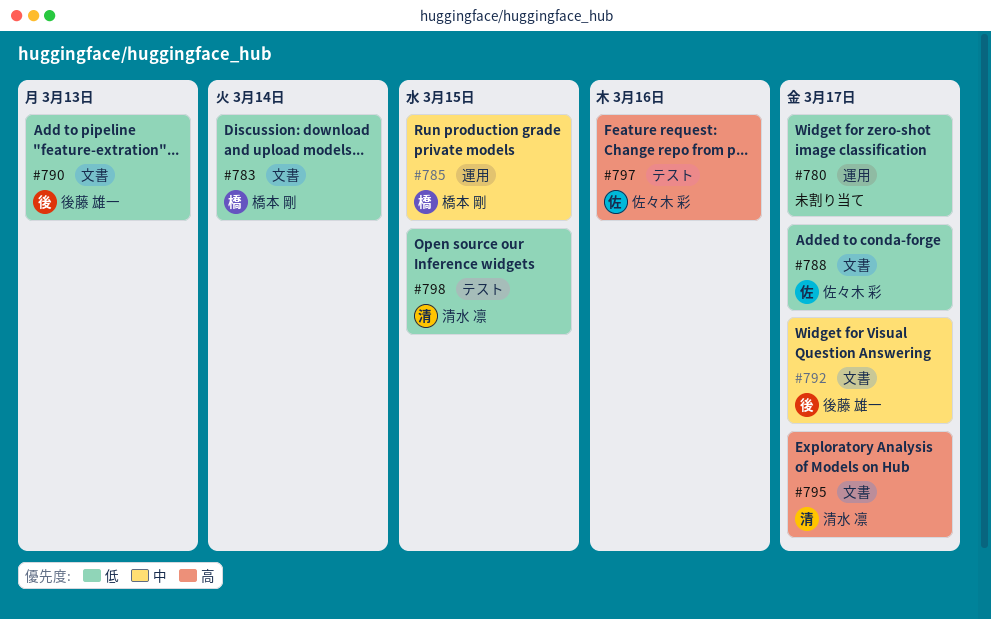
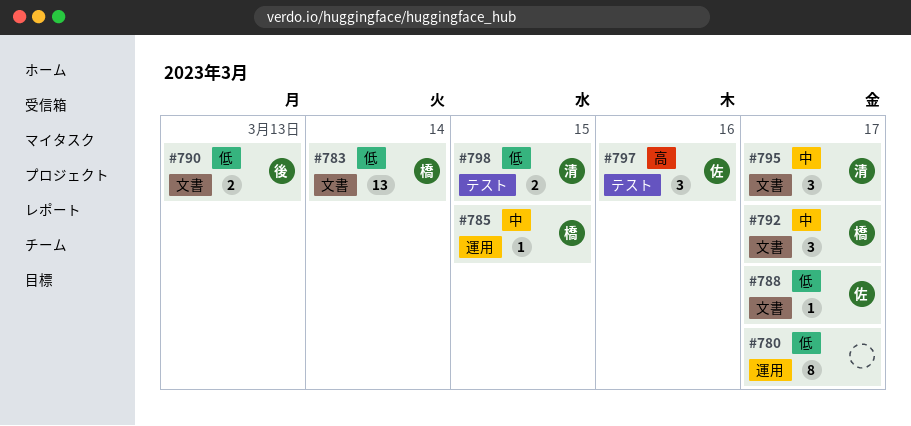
#792, owner: 後藤 雄一 -> 橋本 剛
#795, priority: 高 -> 中

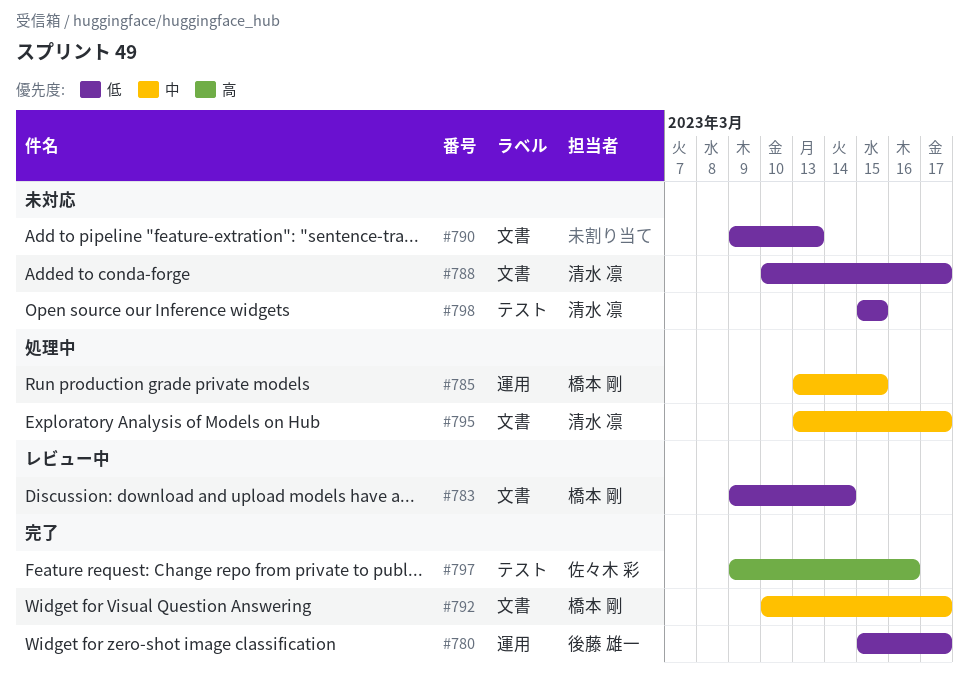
#780, owner: none -> 後藤 雄一
#788, owner: 佐々木 彩 -> 清水 凛
#790, owner: 後藤 雄一 -> none

